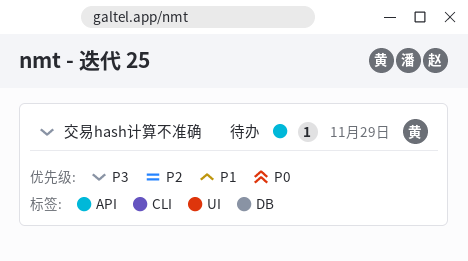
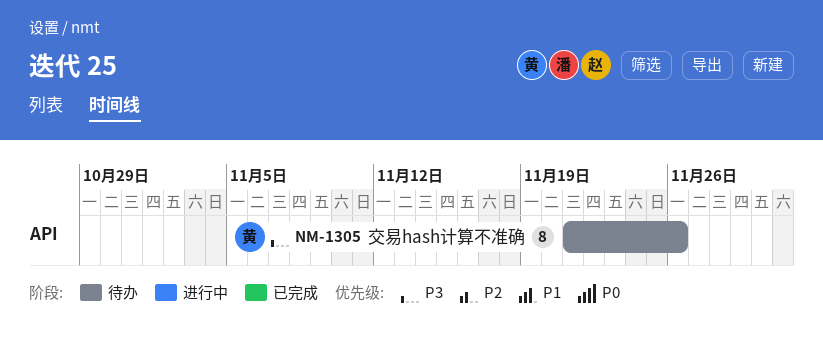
交易hash计算不准确, estimate: 1 -> 8
交易hash计算不准确, due: Nov 29 -> Nov 26

